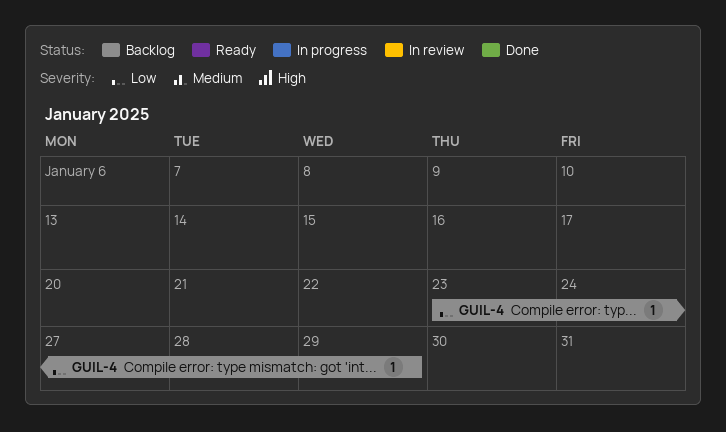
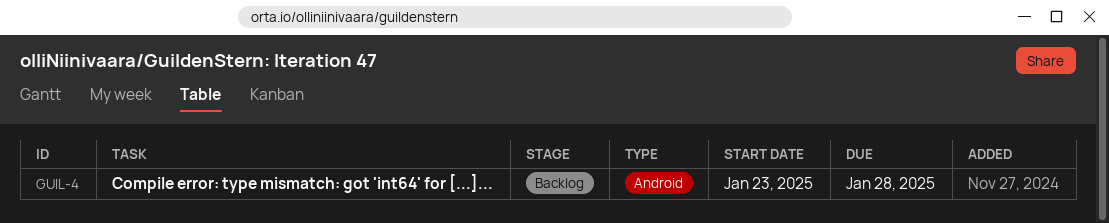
GUIL-4, due: Jan 29 -> Jan 28

